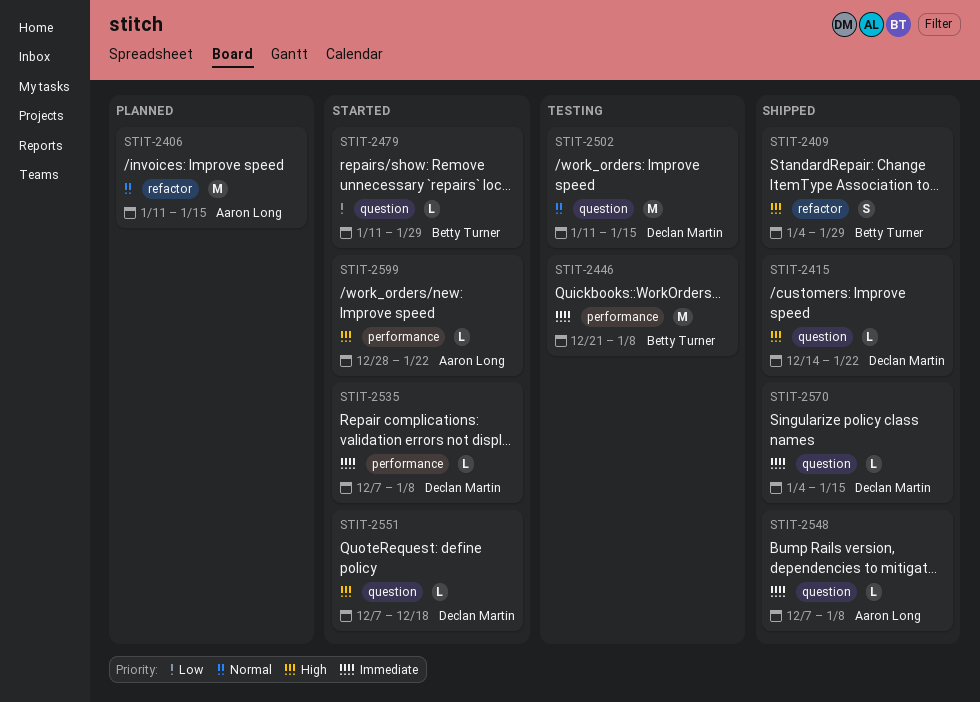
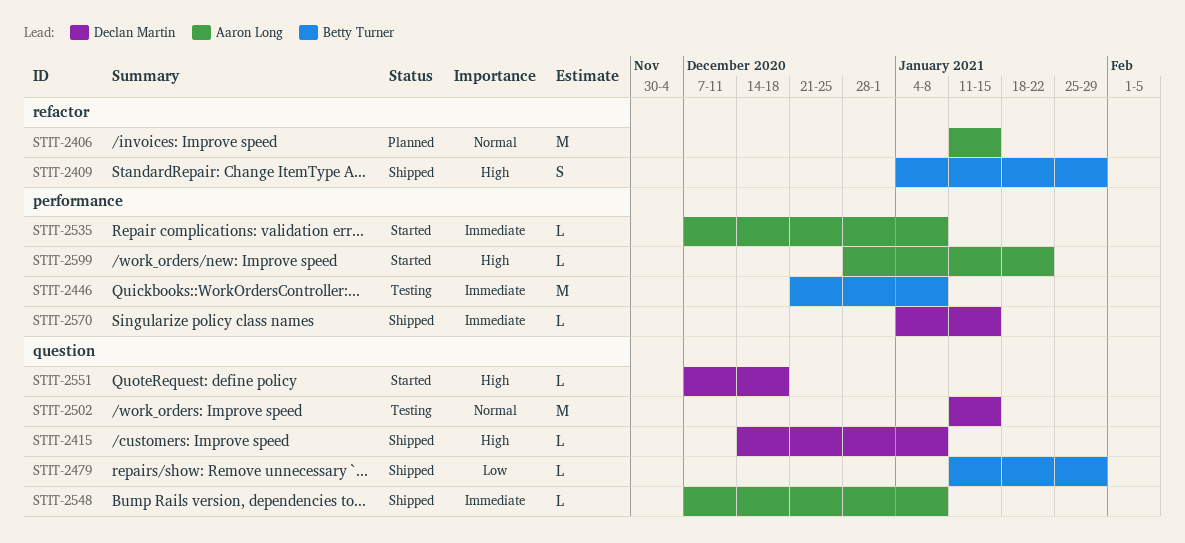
STIT-2415, due: Jan 22 -> Jan 8
STIT-2479, status: Started -> Shipped
STIT-2535, owner: Declan Martin -> Aaron Long
STIT-2570, label: question -> performance

